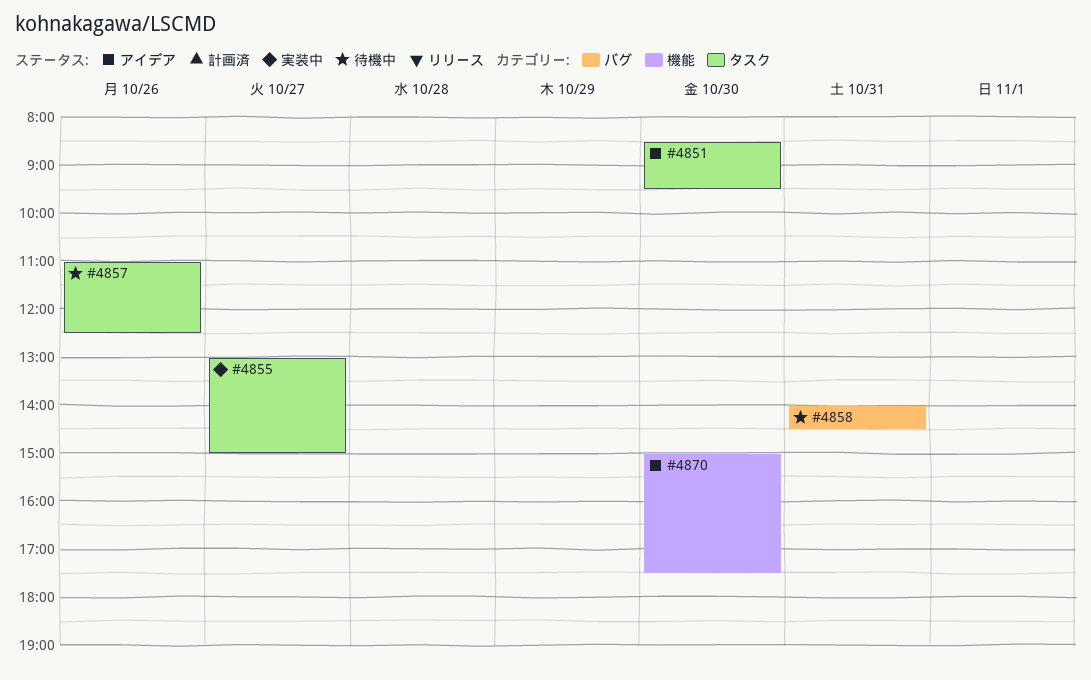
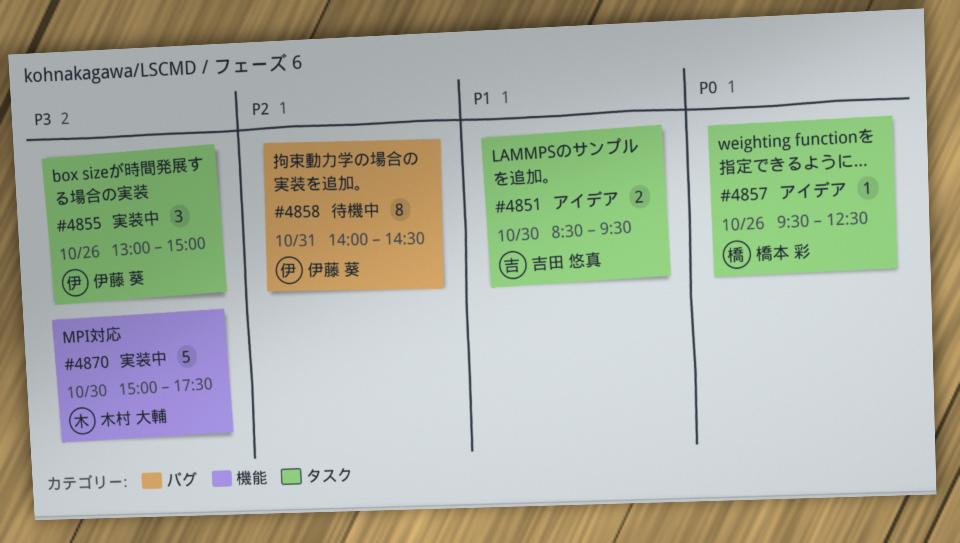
#4855, day: Oct 27 -> Oct 26
#4857, status: 待機中 -> アイデア
#4857, begins: 11:00 -> 09:30
#4870, status: アイデア -> 実装中

